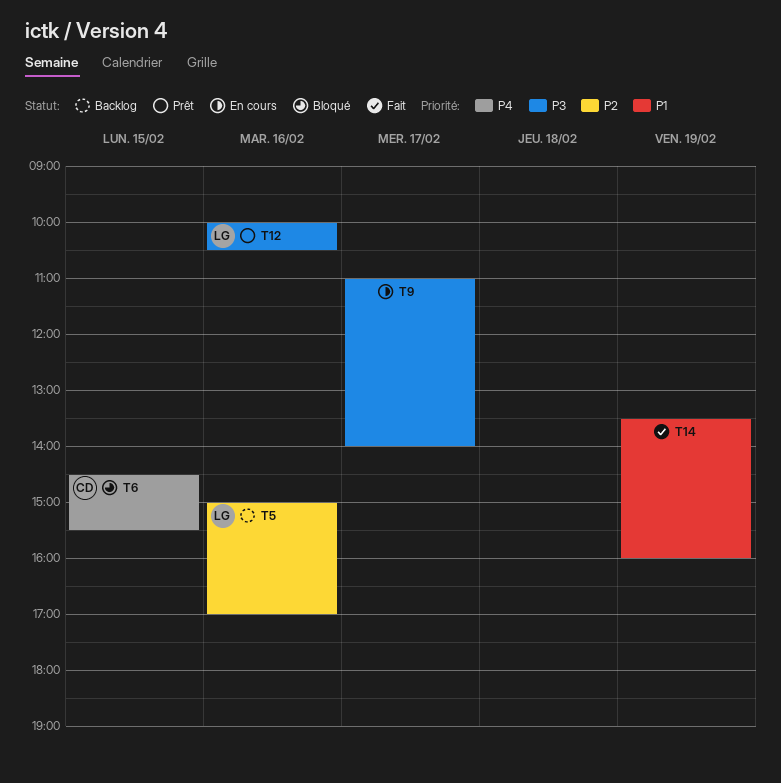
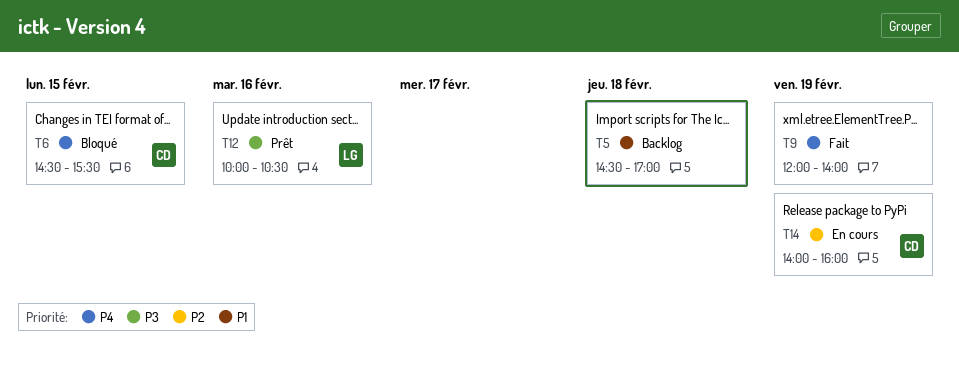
T5, owner: LG -> none
T5, priority: P2 -> P1
T5, day: Feb 16 -> Feb 18
T5, begins: 15:00 -> 14:30
T9, status: En cours -> Fait
T9, priority: P3 -> P4
T9, day: Feb 17 -> Feb 19
T9, begins: 11:00 -> 12:00
T14, status: Fait -> En cours
T14, owner: none -> CD
T14, priority: P1 -> P2
T14, begins: 13:30 -> 14:00

